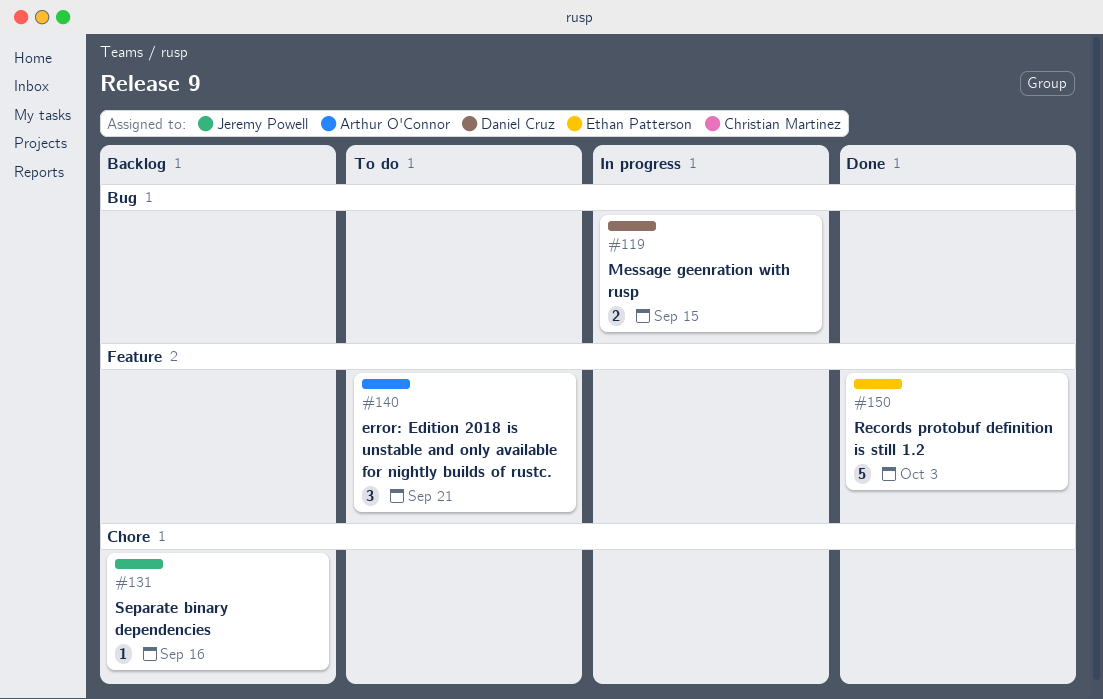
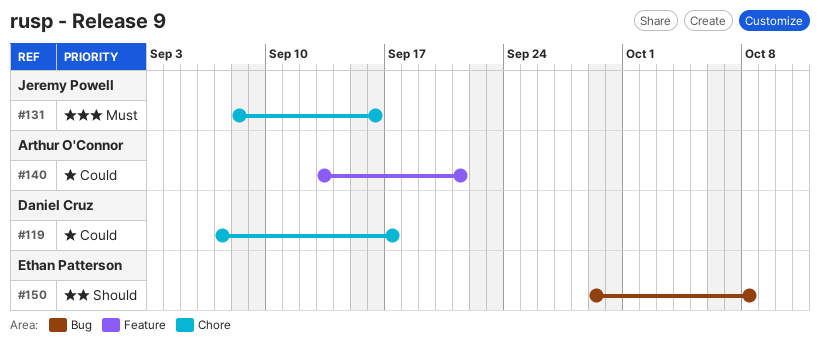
#119, label: Bug -> Chore
#119, due: Sep 15 -> Sep 17
#150, label: Feature -> Bug
#150, due: Oct 3 -> Oct 8

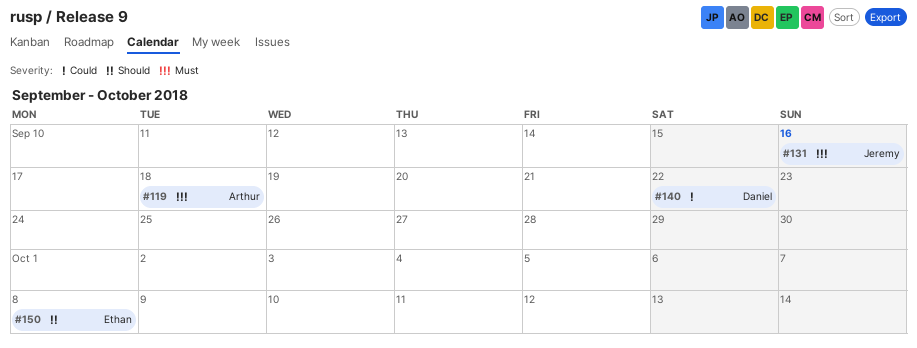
#119, owner: Daniel Cruz -> Arthur O'Connor
#119, priority: Could -> Must
#119, due: Sep 17 -> Sep 18
#140, owner: Arthur O'Connor -> Daniel Cruz
#140, due: Sep 21 -> Sep 22

